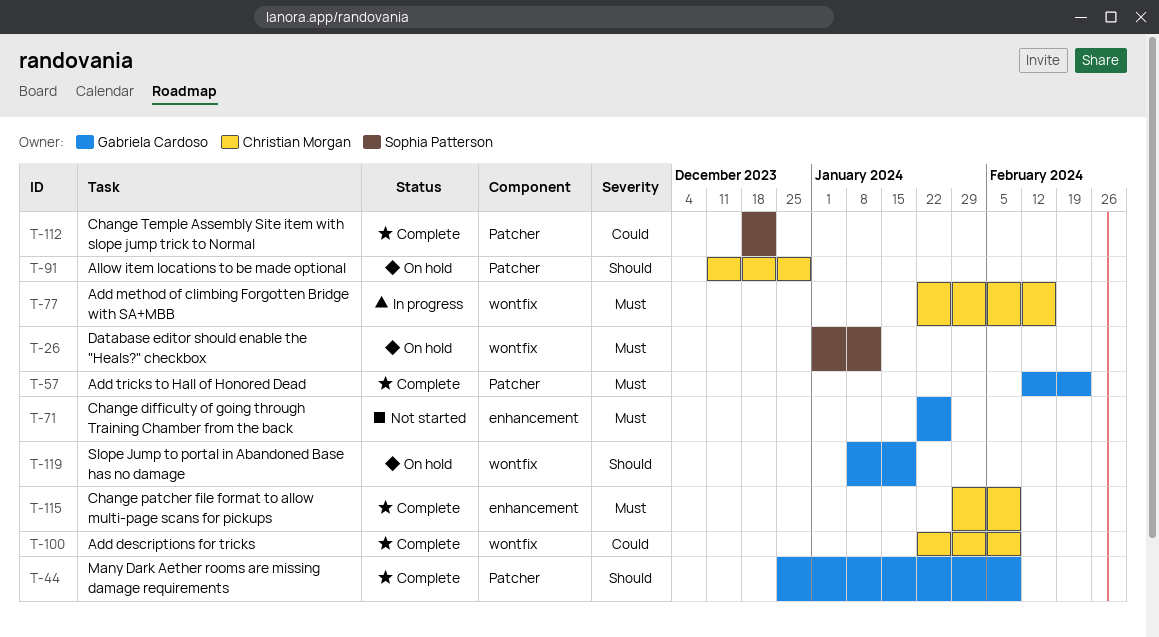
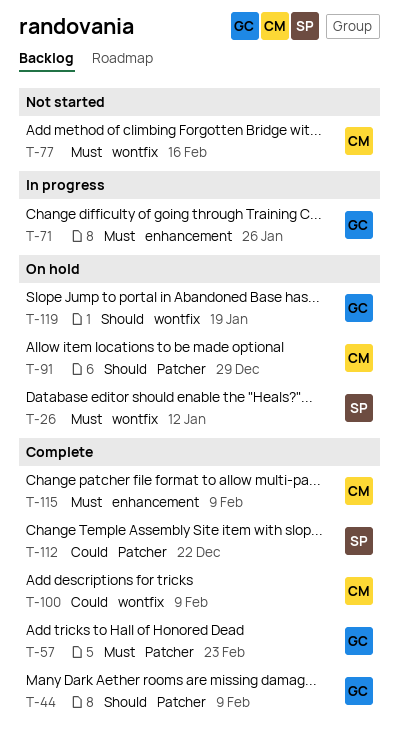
T-71, status: Not started -> In progress
T-77, status: In progress -> Not started

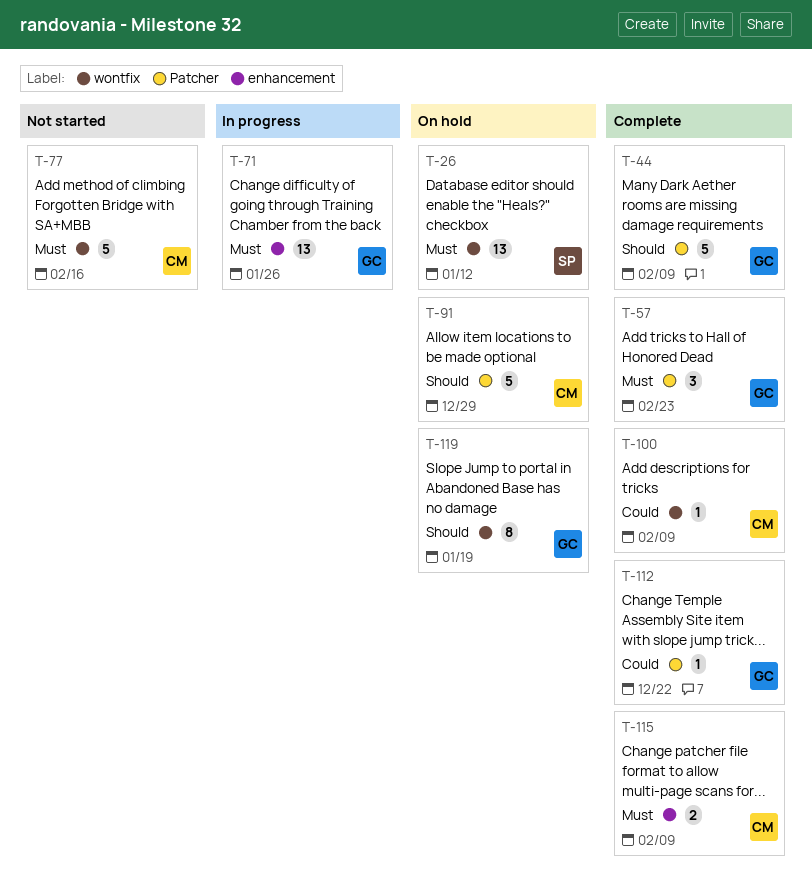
T-112, owner: SP -> GC

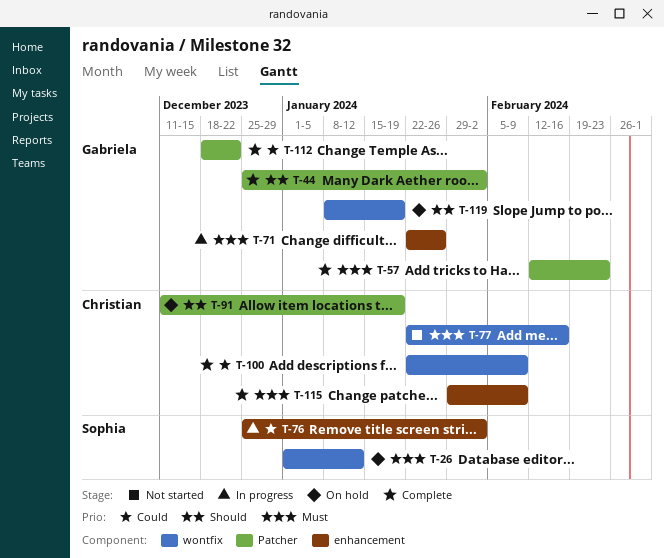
T-44, due: Feb 9 -> Feb 2
T-76: none -> present
T-91, due: Dec 29 -> Jan 19

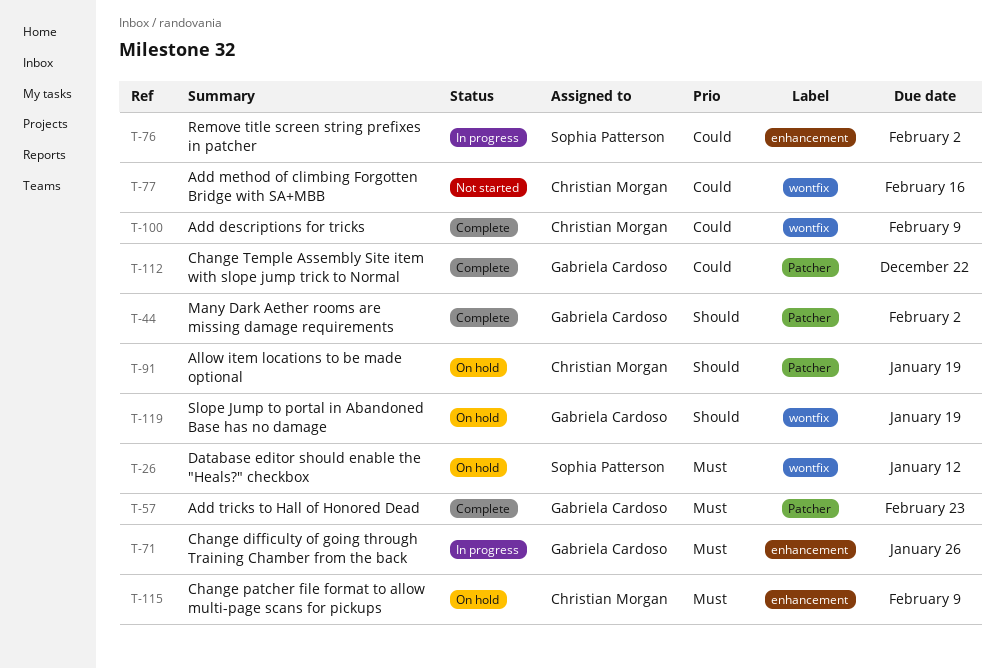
T-77, priority: Must -> Could
T-115, status: Complete -> On hold

